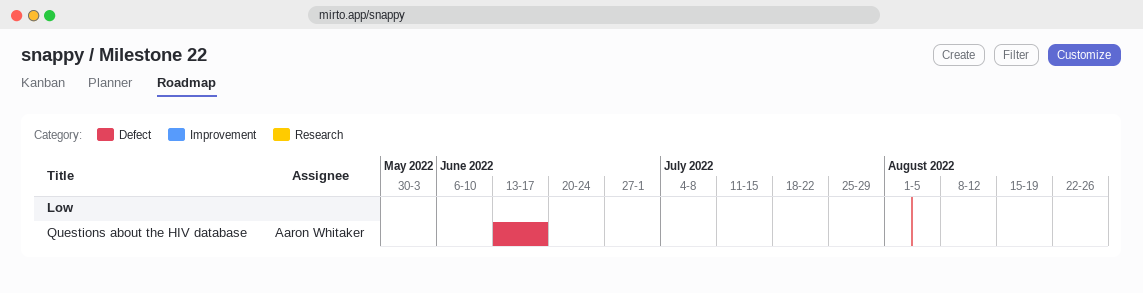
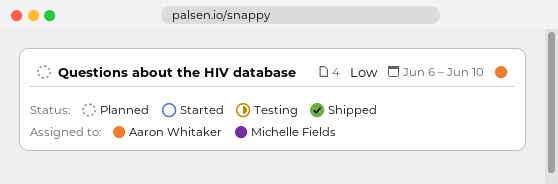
Questions about the HIV database, start: Jun 13 -> Jun 6
Questions about the HIV database, due: Jun 17 -> Jun 10

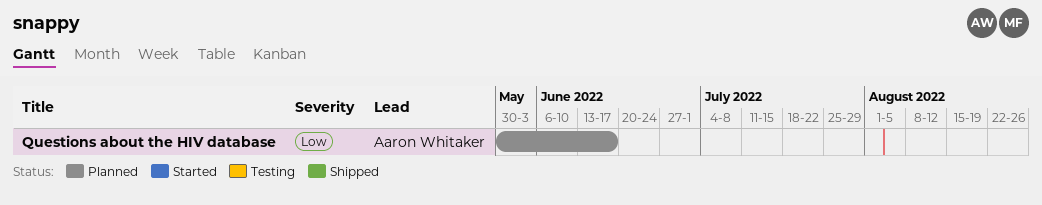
Questions about the HIV database, start: Jun 6 -> May 30
Questions about the HIV database, due: Jun 10 -> Jun 17

